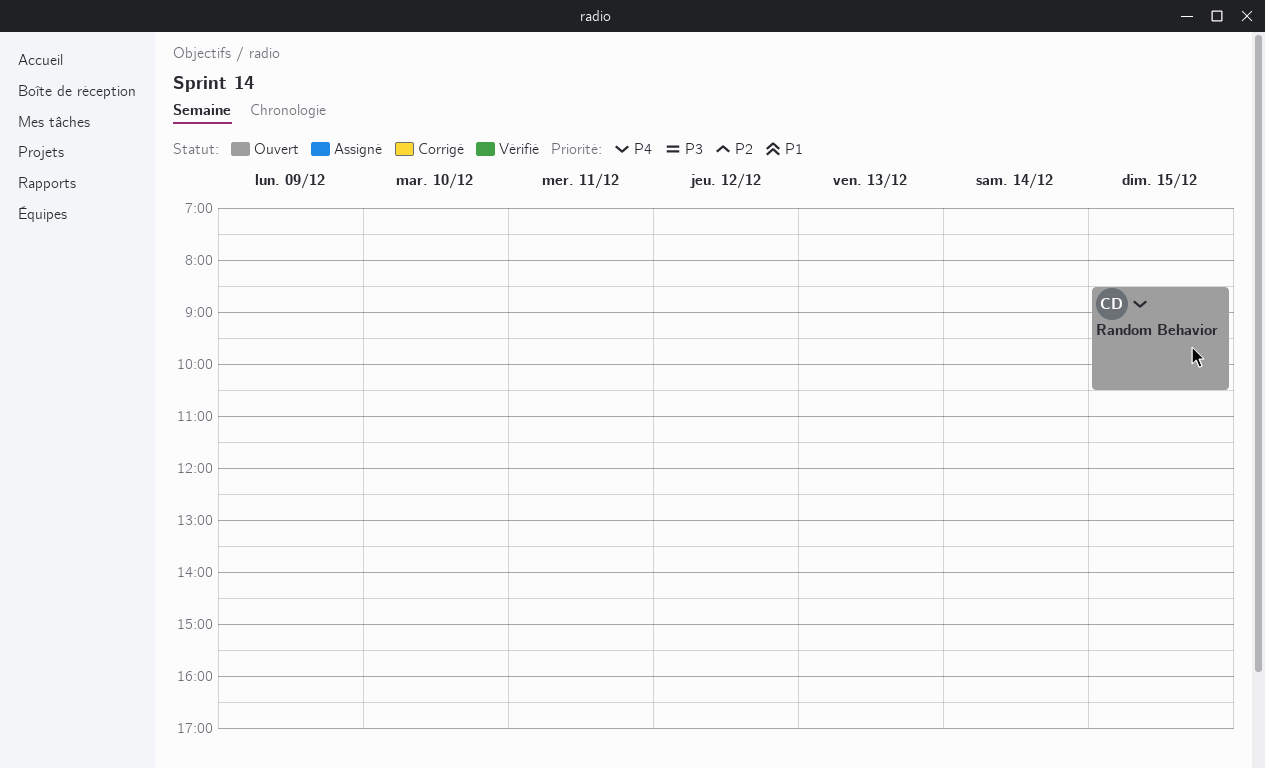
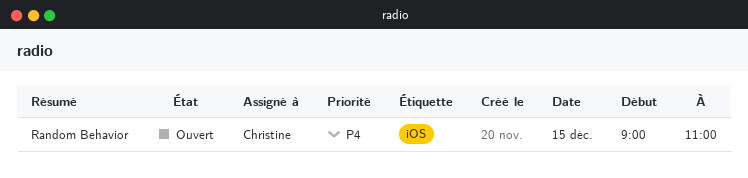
Random Behavior, begins: 08:30 -> 09:00
Random Behavior, ends: 10:30 -> 11:00

